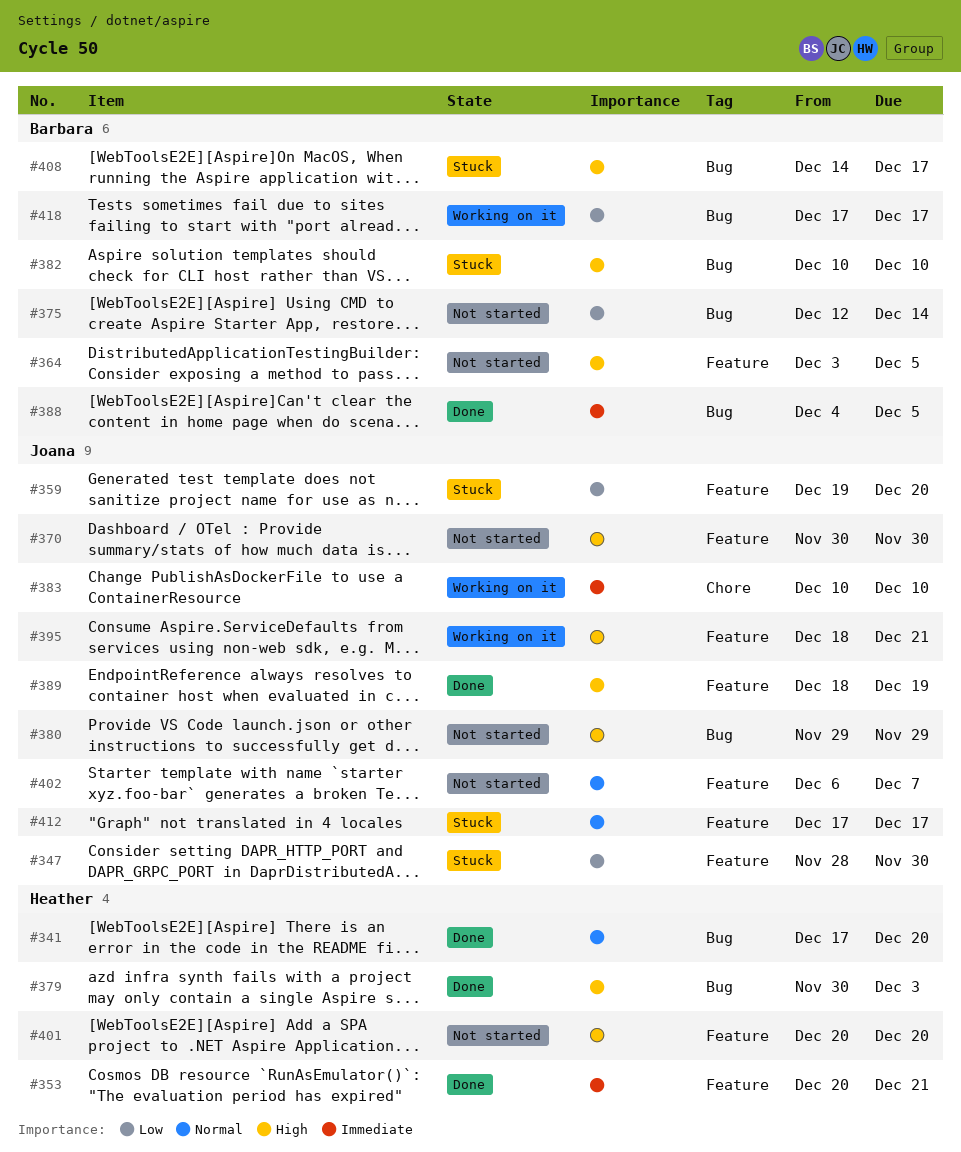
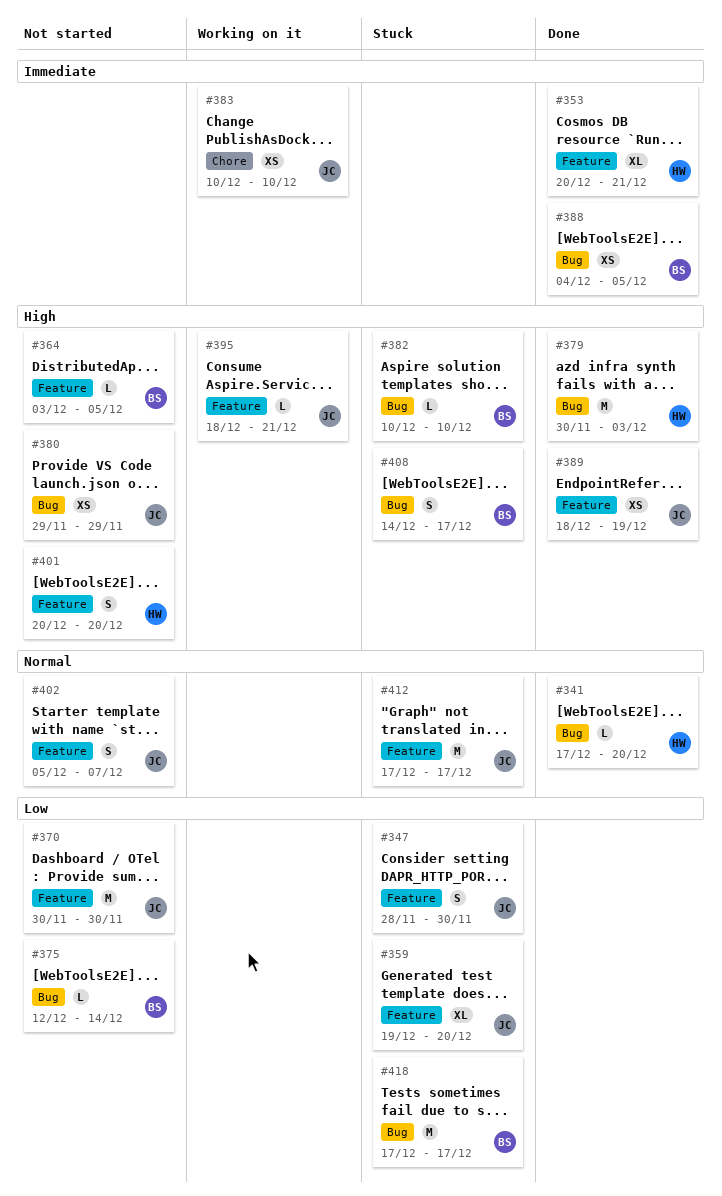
#370, priority: High -> Low
#402, start: Dec 6 -> Dec 5
#418, status: Working on it -> Stuck

